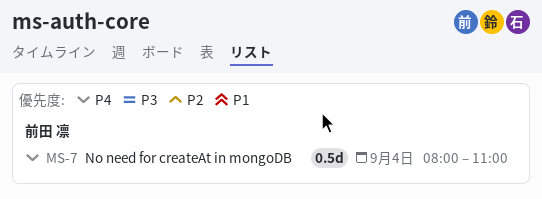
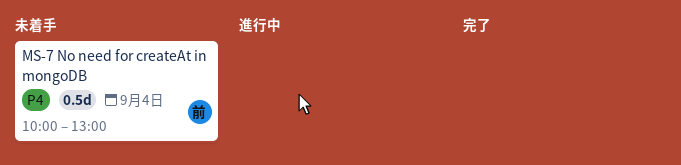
MS-7, begins: 08:00 -> 10:00
MS-7, ends: 11:00 -> 13:00

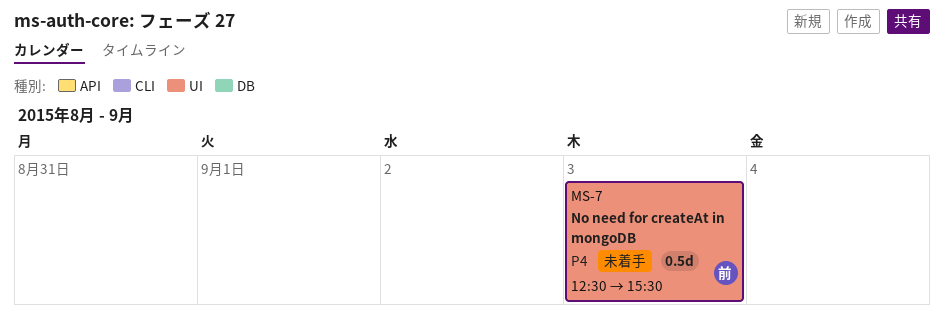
MS-7, day: Sep 4 -> Sep 3
MS-7, begins: 10:00 -> 12:30
MS-7, ends: 13:00 -> 15:30

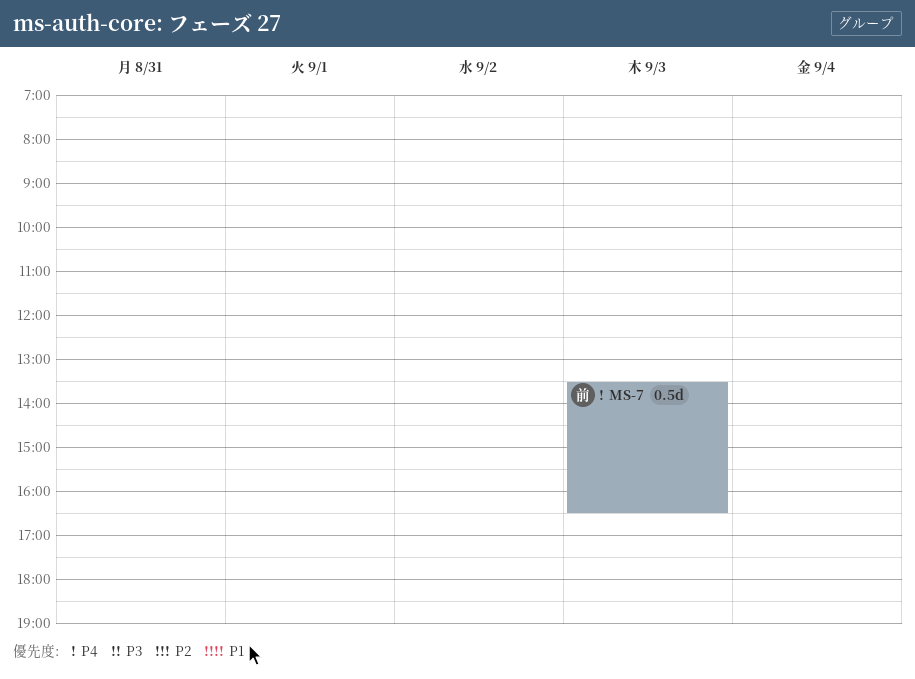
MS-7, begins: 12:30 -> 13:30
MS-7, ends: 15:30 -> 16:30

